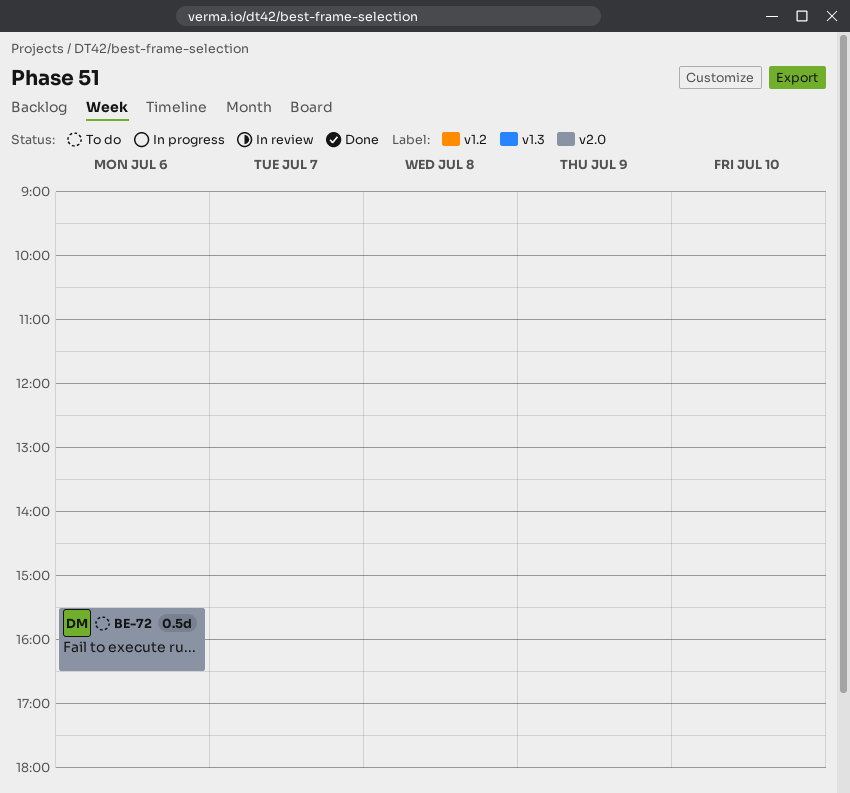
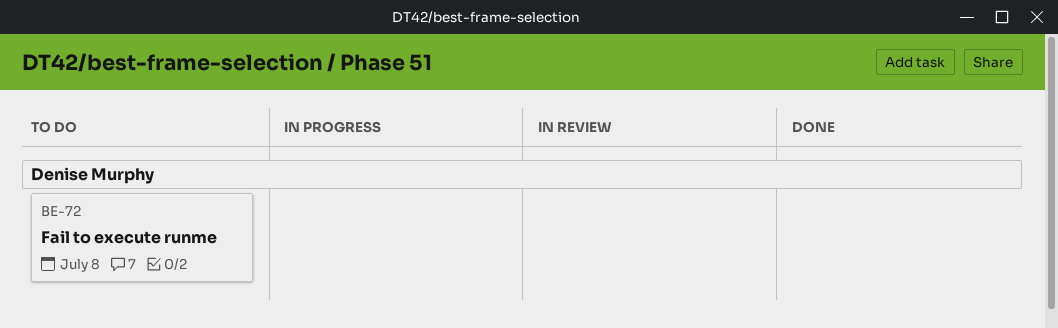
BE-72, day: Jul 6 -> Jul 8

